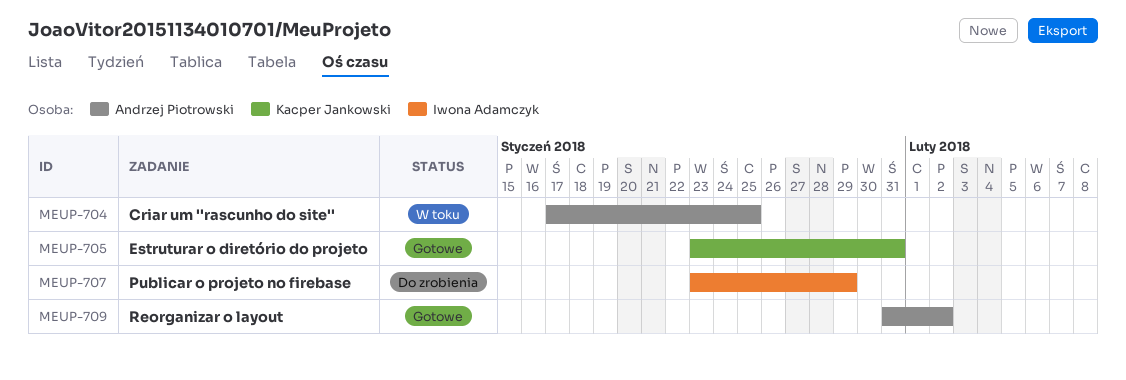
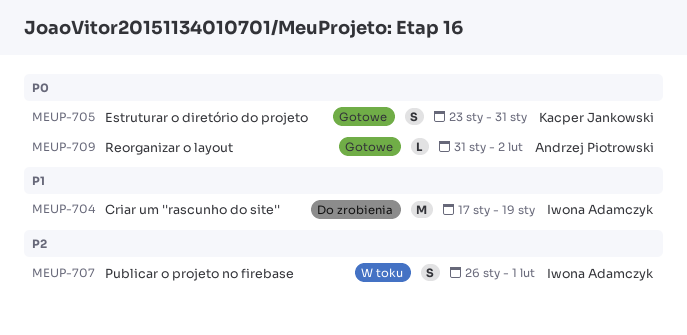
MEUP-704, status: W toku -> Do zrobienia
MEUP-704, owner: Andrzej Piotrowski -> Iwona Adamczyk
MEUP-704, due: Jan 25 -> Jan 19
MEUP-707, status: Do zrobienia -> W toku
MEUP-707, start: Jan 23 -> Jan 26
MEUP-707, due: Jan 29 -> Feb 1

